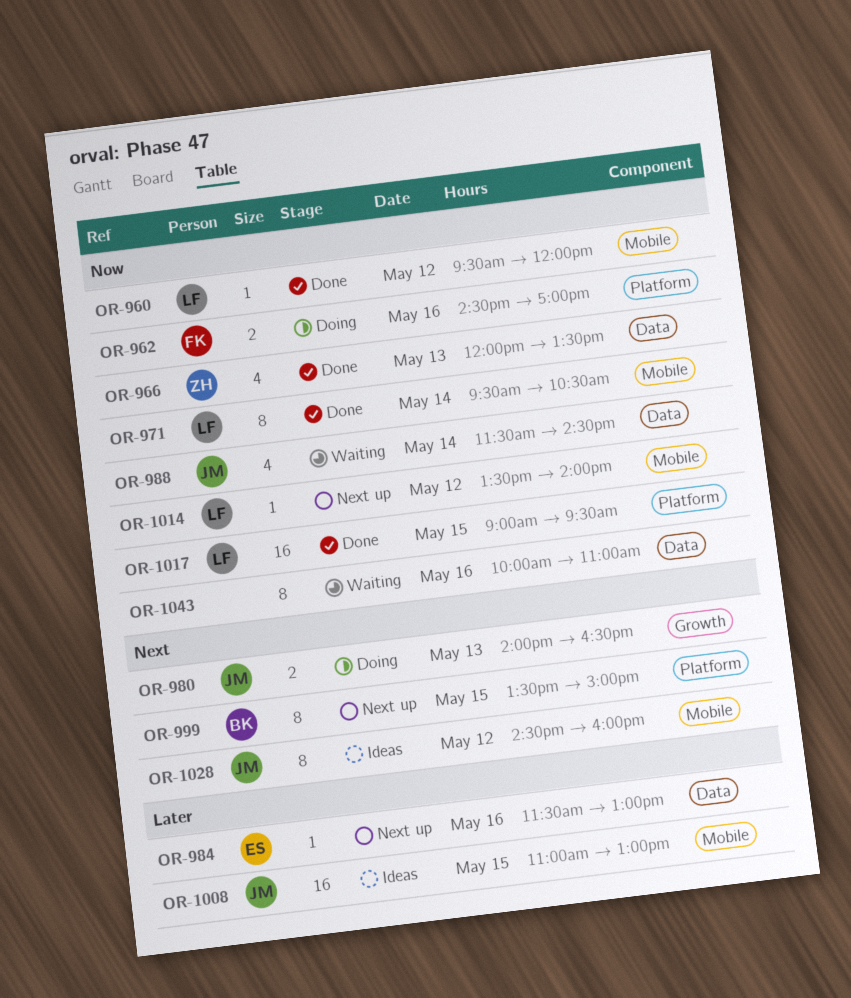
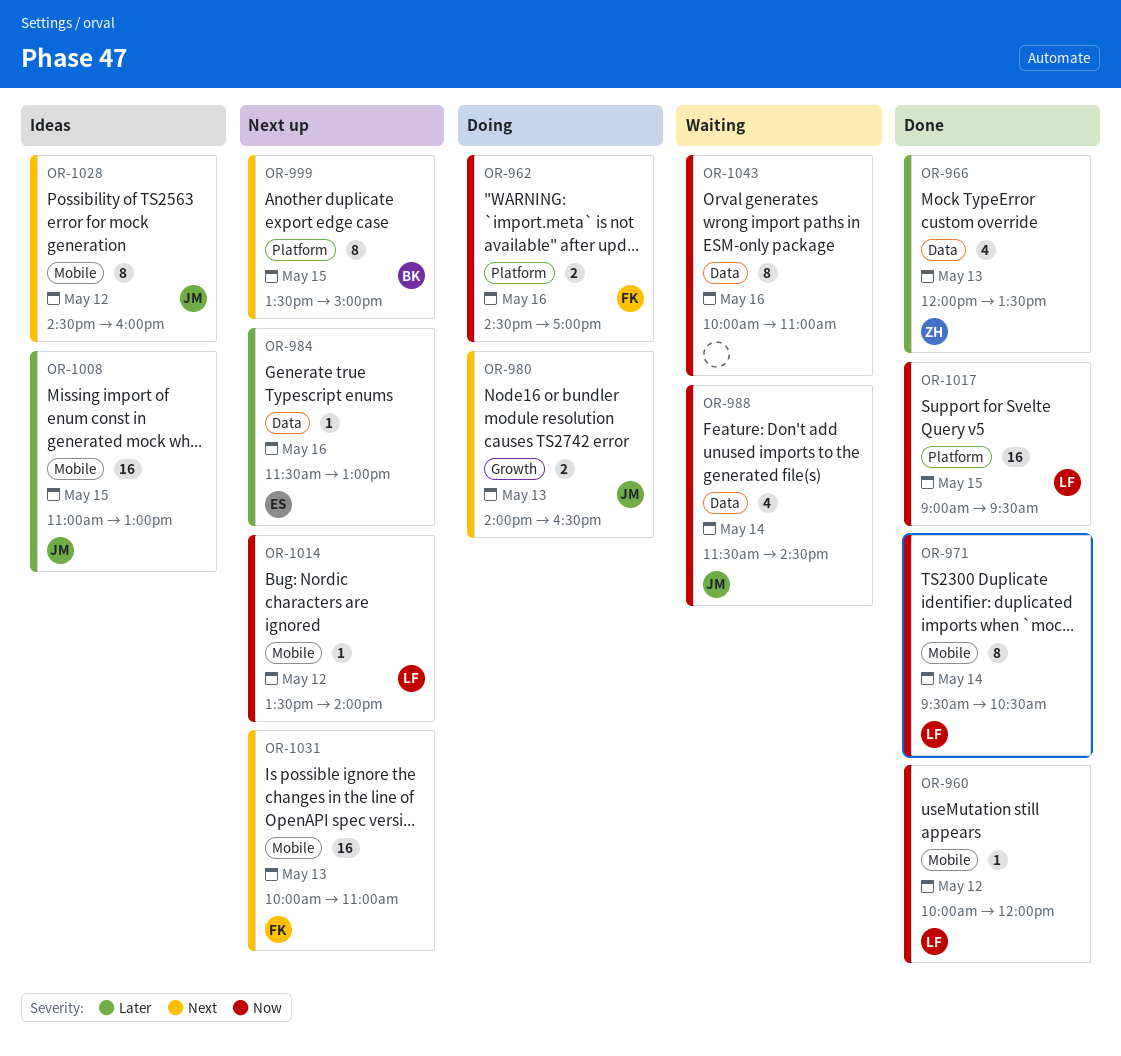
OR-960, begins: 09:30 -> 10:00
OR-966, priority: Now -> Later
OR-1031: none -> present

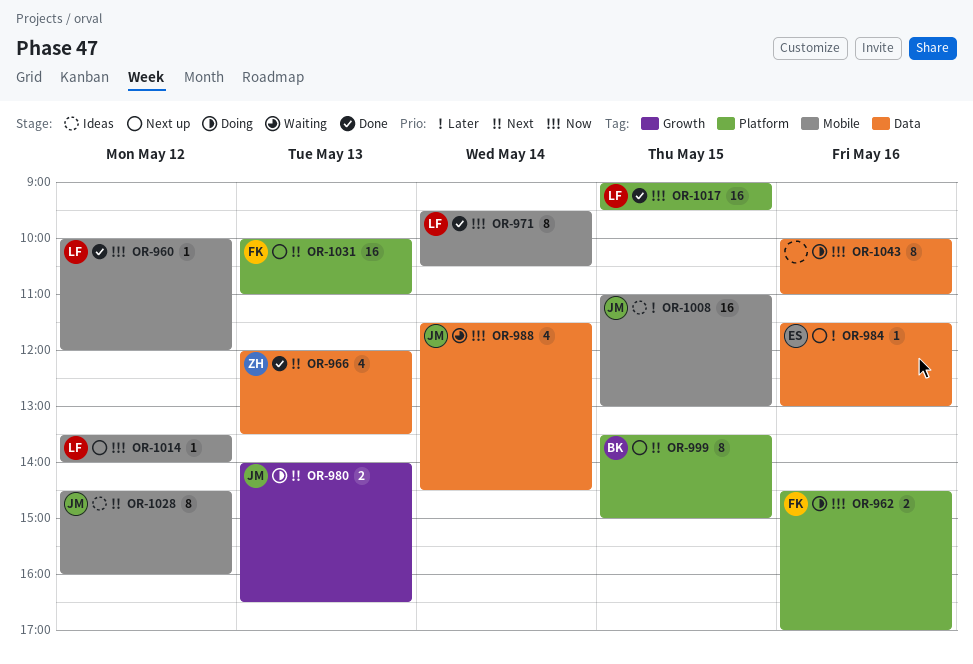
OR-966, priority: Later -> Next
OR-1031, label: Mobile -> Platform
OR-1043, status: Waiting -> Doing

